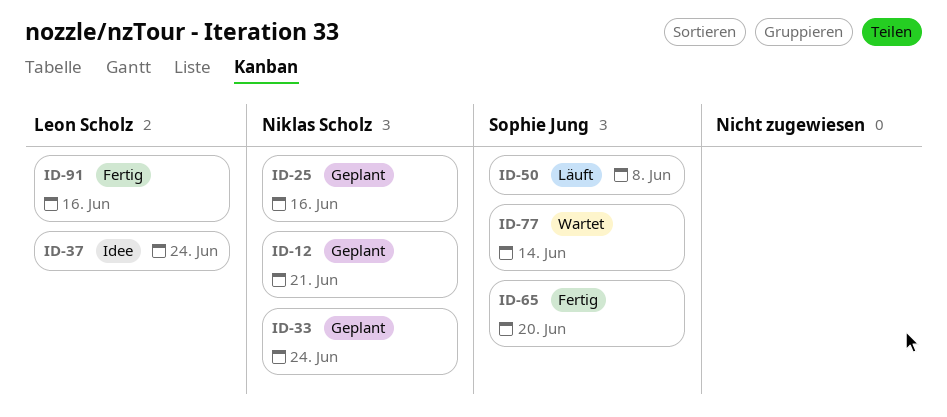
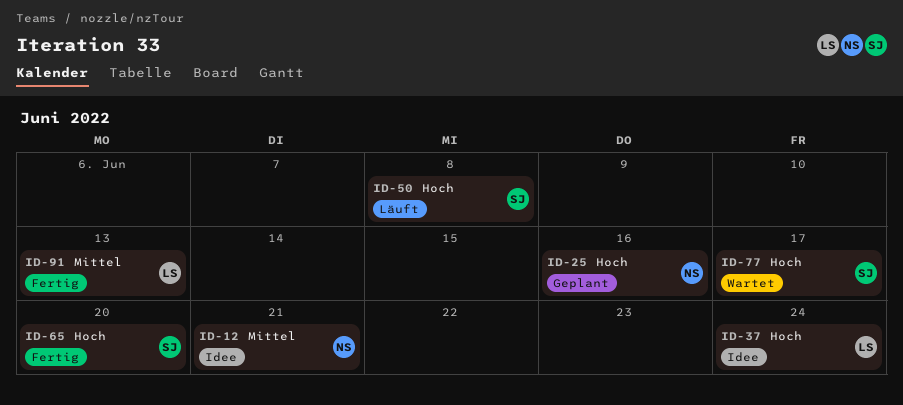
ID-12, status: Geplant -> Idee
ID-33: present -> none
ID-77, due: Jun 14 -> Jun 17
ID-91, due: Jun 16 -> Jun 13

